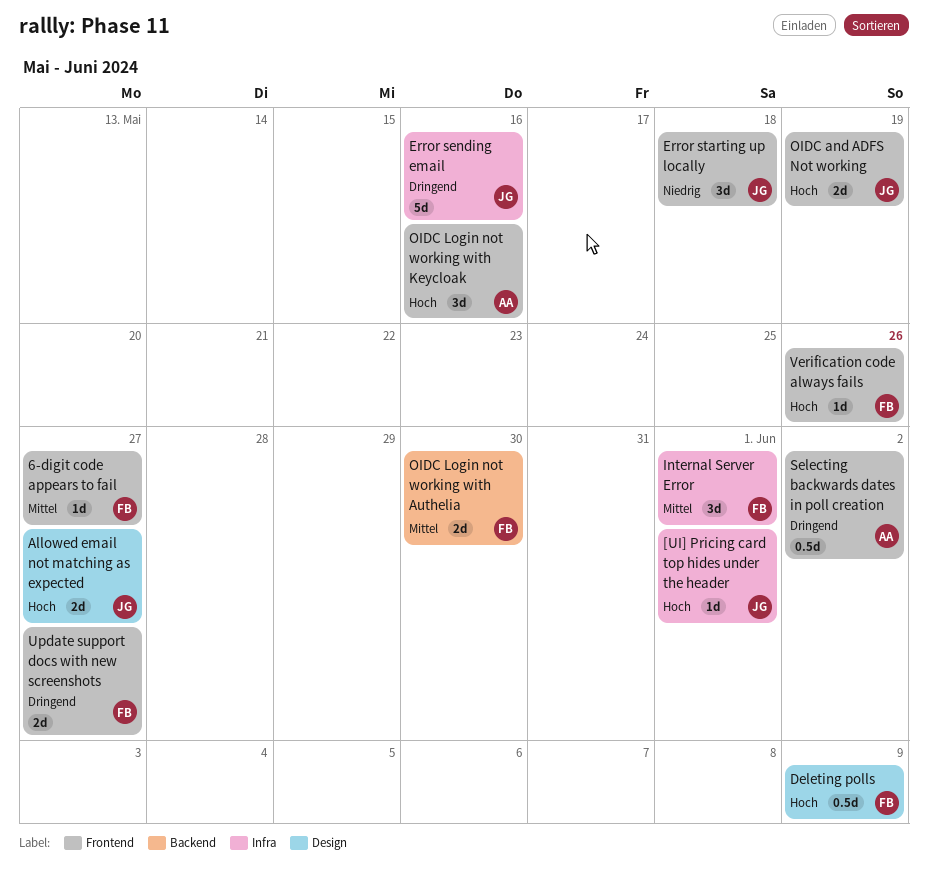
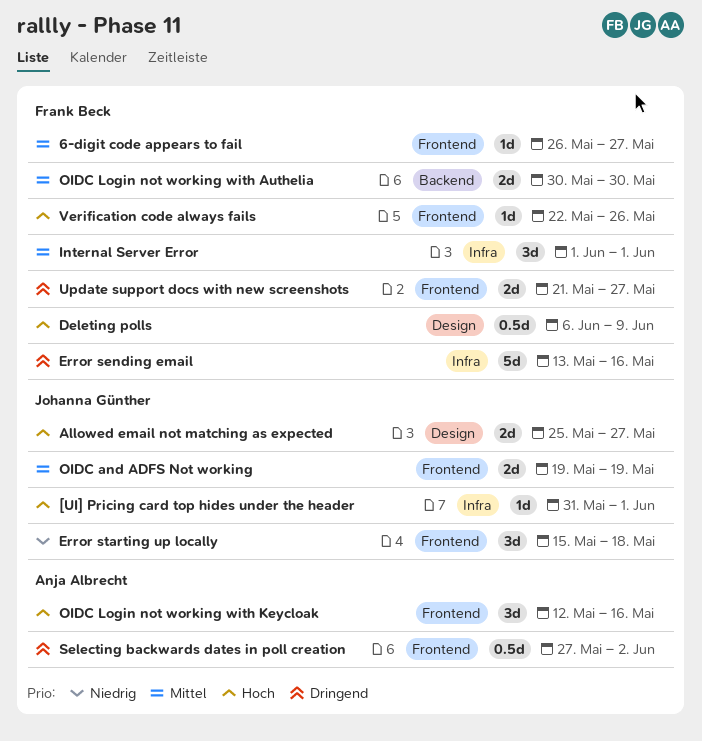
Error sending email, owner: Johanna Günther -> Frank Beck
OIDC and ADFS Not working, priority: Hoch -> Mittel

